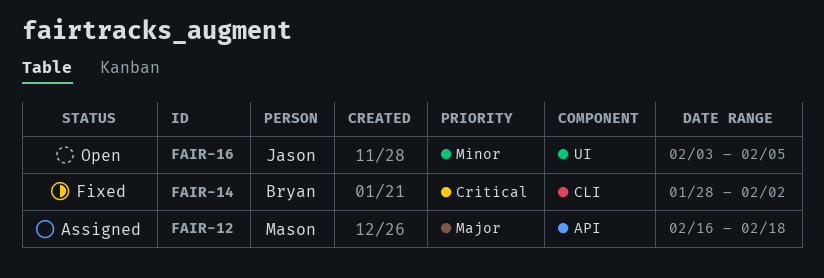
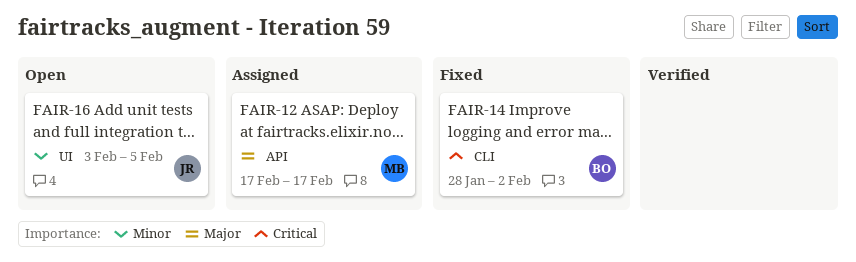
FAIR-12, start: Feb 16 -> Feb 17
FAIR-12, due: Feb 18 -> Feb 17

